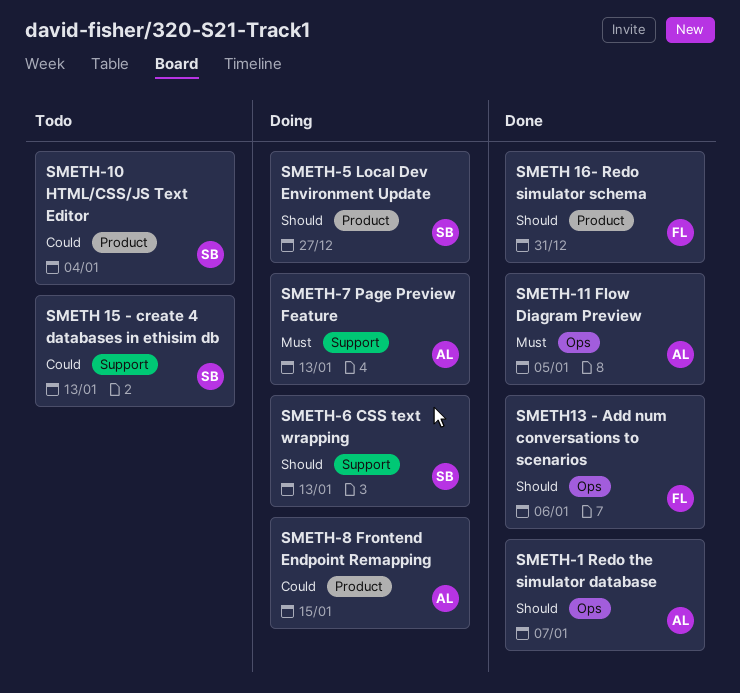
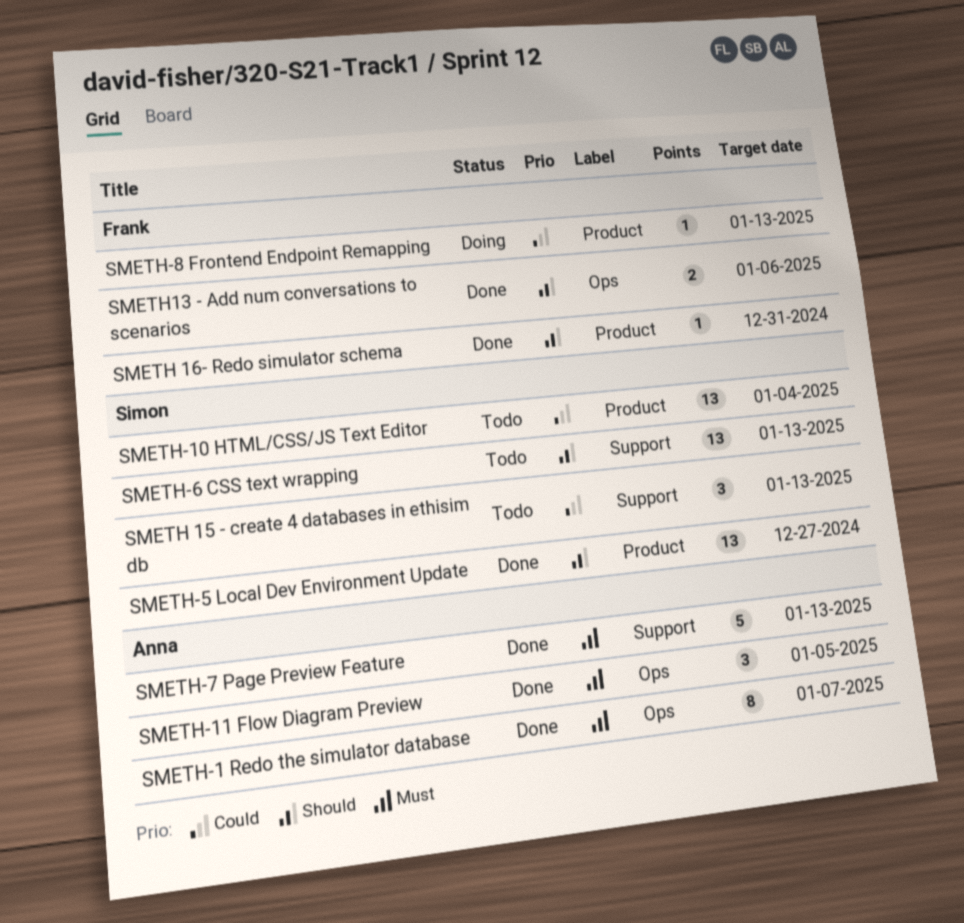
SMETH-1 Redo the simulator database, priority: Should -> Must
SMETH-5 Local Dev Environment Update, status: Doing -> Done
SMETH-6 CSS text wrapping, status: Doing -> Todo
SMETH-7 Page Preview Feature, status: Doing -> Done
SMETH-8 Frontend Endpoint Remapping, owner: Anna -> Frank
SMETH-8 Frontend Endpoint Remapping, due: Jan 15 -> Jan 13

